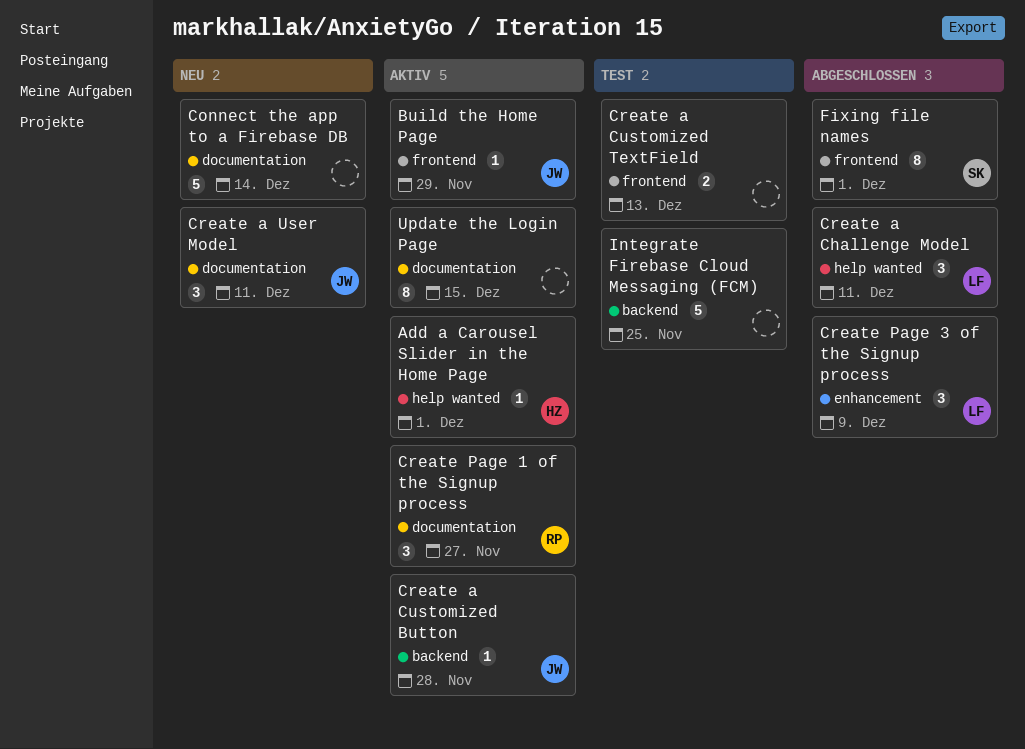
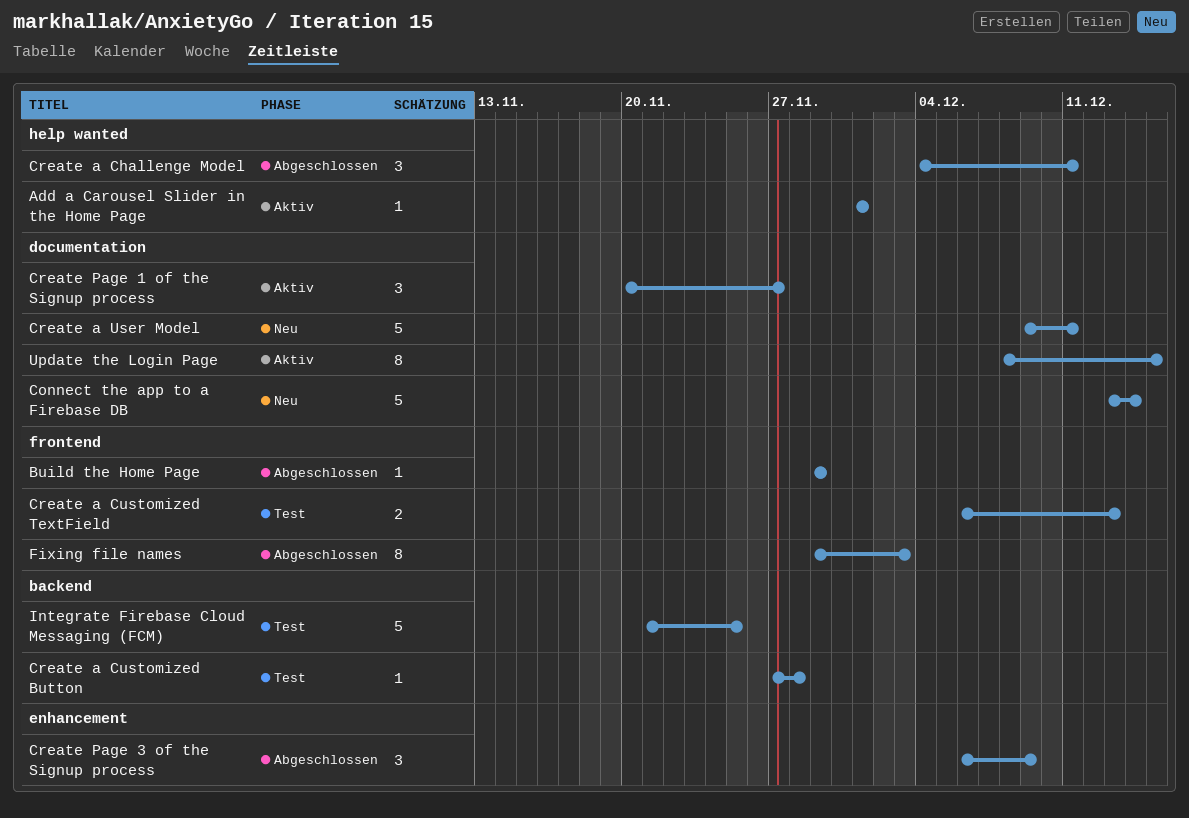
Build the Home Page, status: Aktiv -> Abgeschlossen
Create a Customized Button, status: Aktiv -> Test
Create a User Model, estimate: 3 -> 5
Fixing file names, due: Dec 1 -> Dec 3

